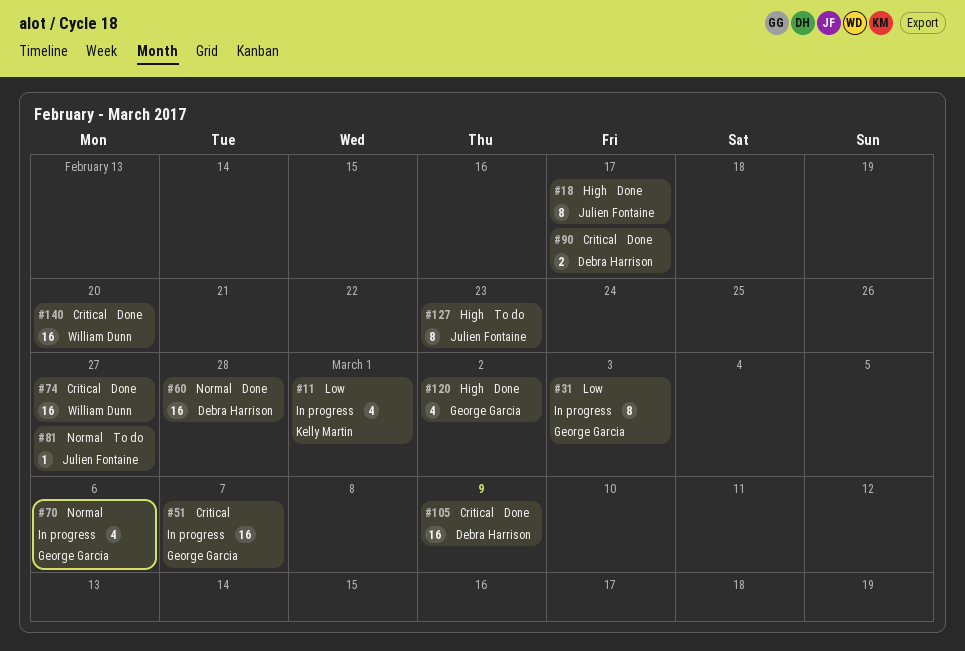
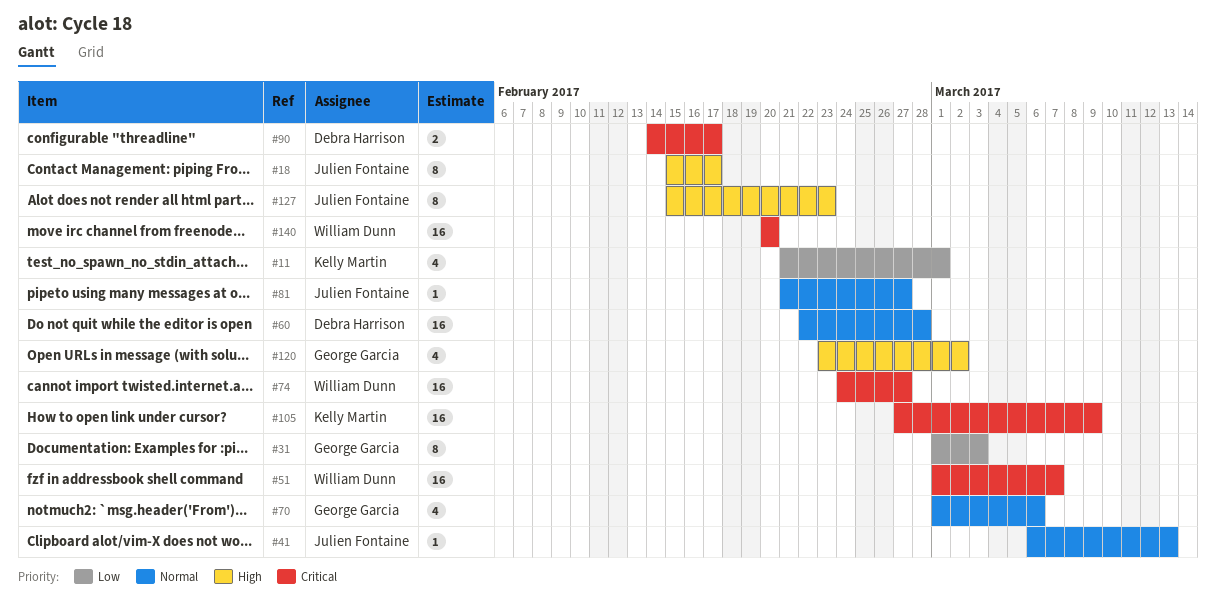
#41: none -> present
#51, owner: George Garcia -> William Dunn
#105, owner: Debra Harrison -> Kelly Martin

